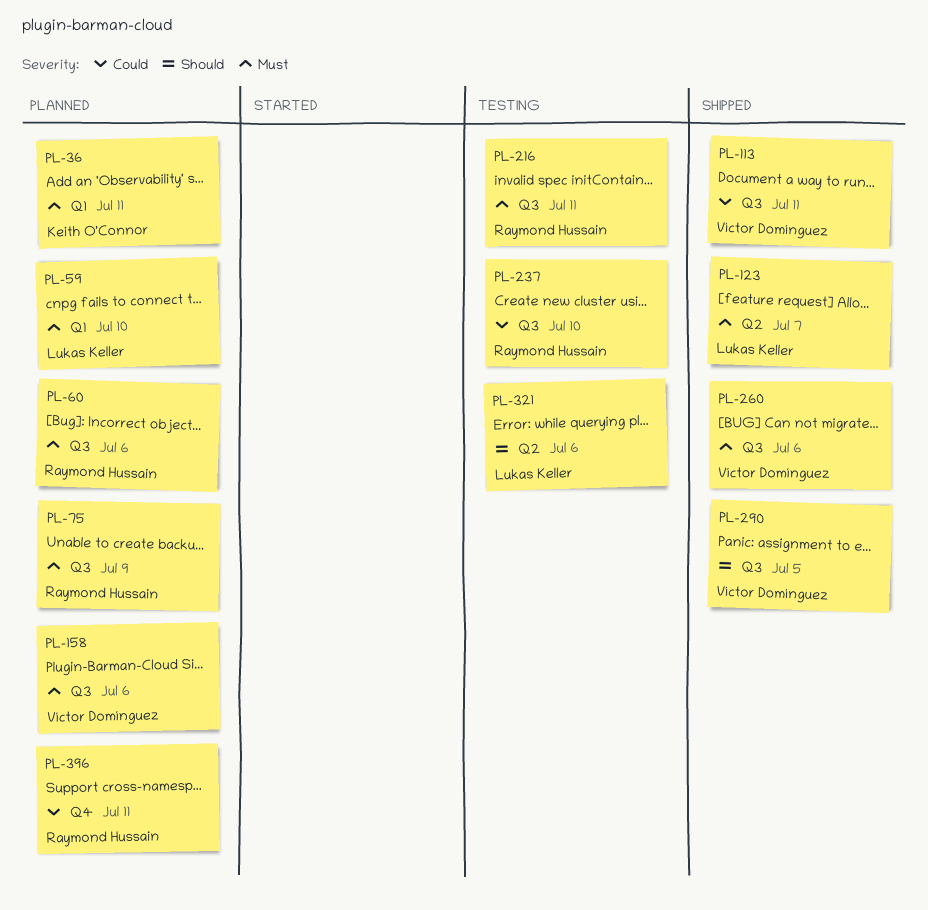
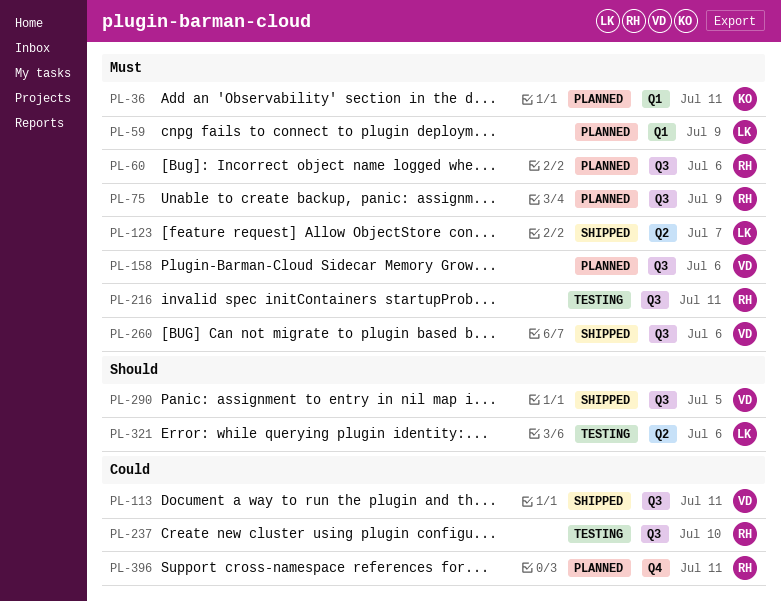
PL-59, due: Jul 10 -> Jul 9

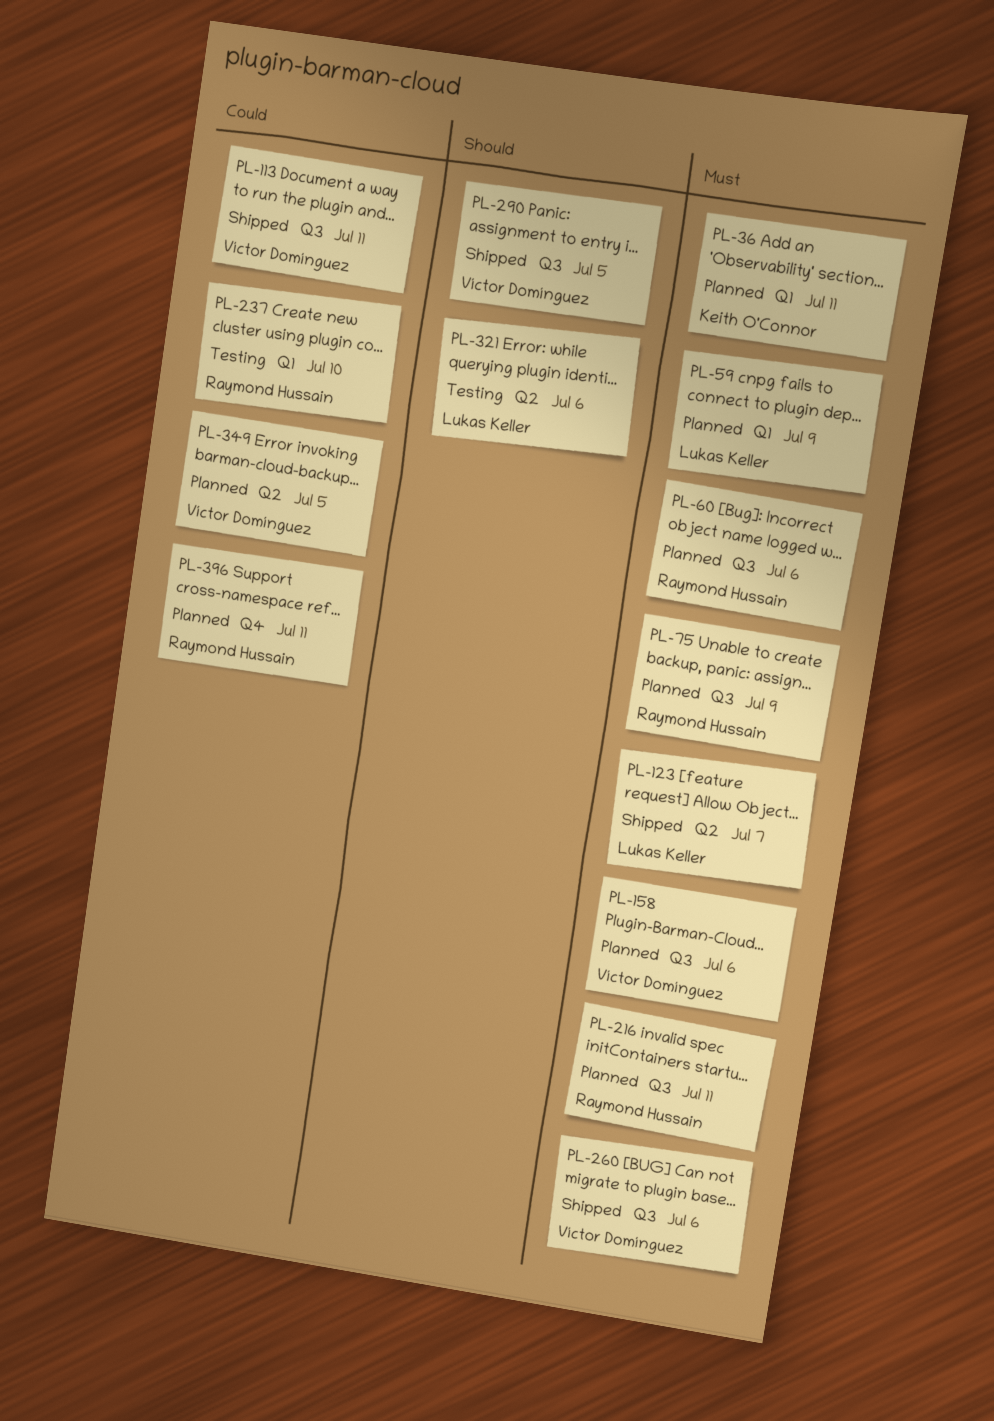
PL-216, status: Testing -> Planned
PL-237, label: Q3 -> Q1
PL-349: none -> present

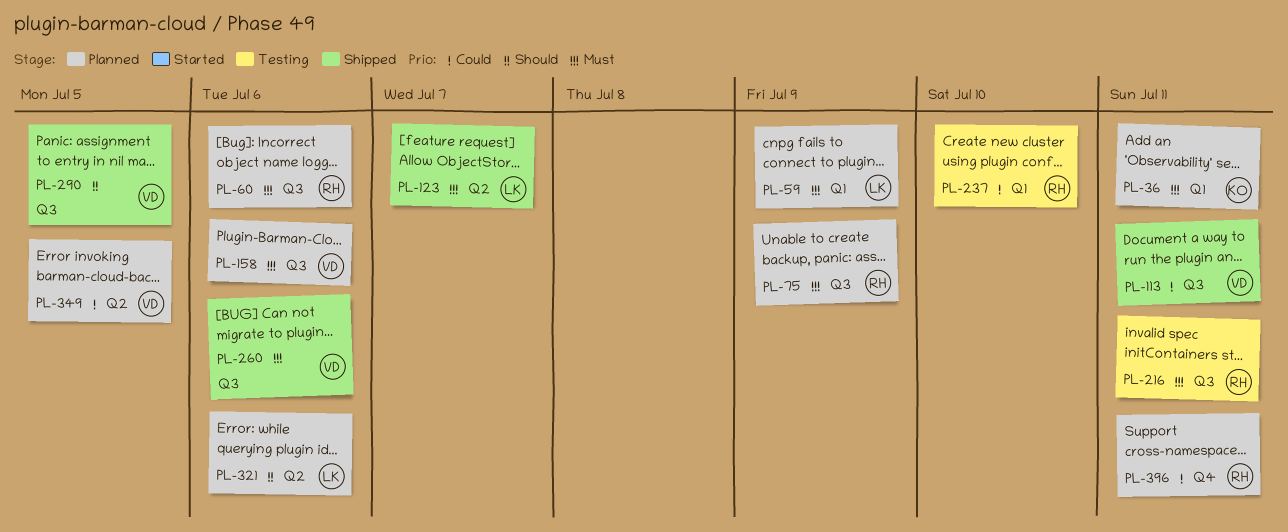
PL-216, status: Planned -> Testing
PL-321, status: Testing -> Planned

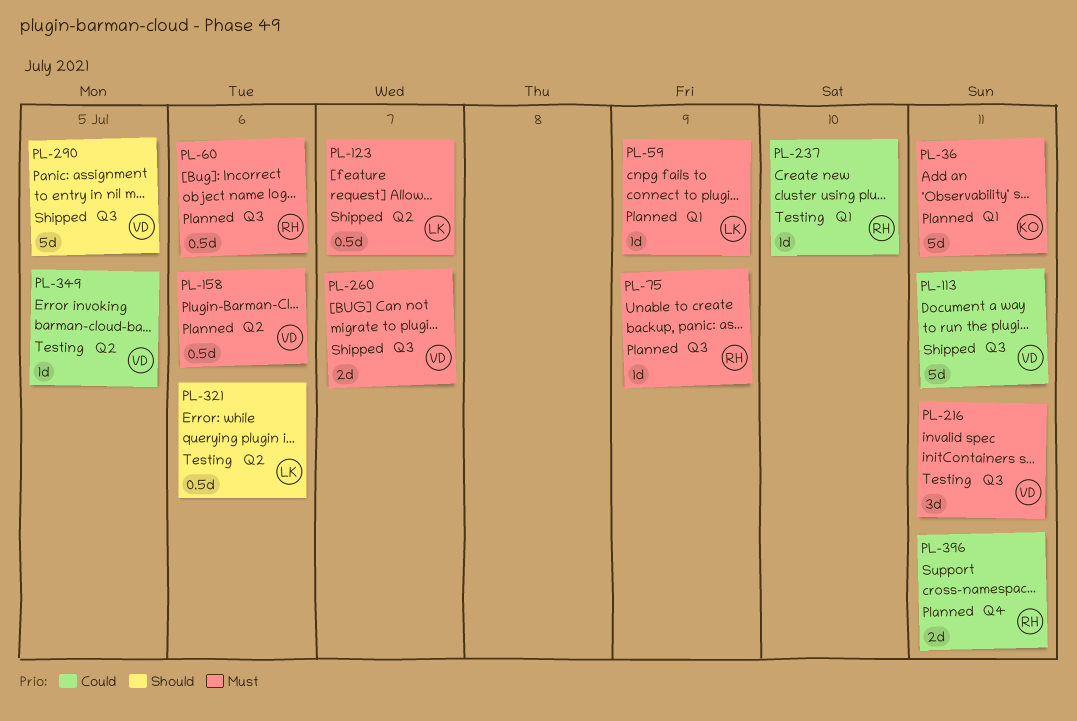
PL-158, label: Q3 -> Q2
PL-216, owner: RH -> VD
PL-260, due: Jul 6 -> Jul 7
PL-321, status: Planned -> Testing
PL-349, status: Planned -> Testing

